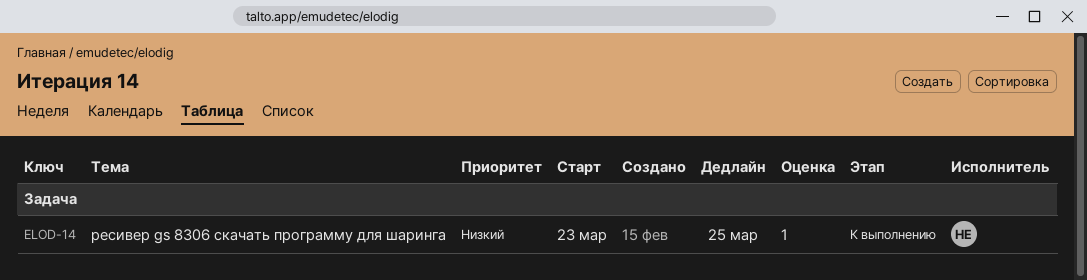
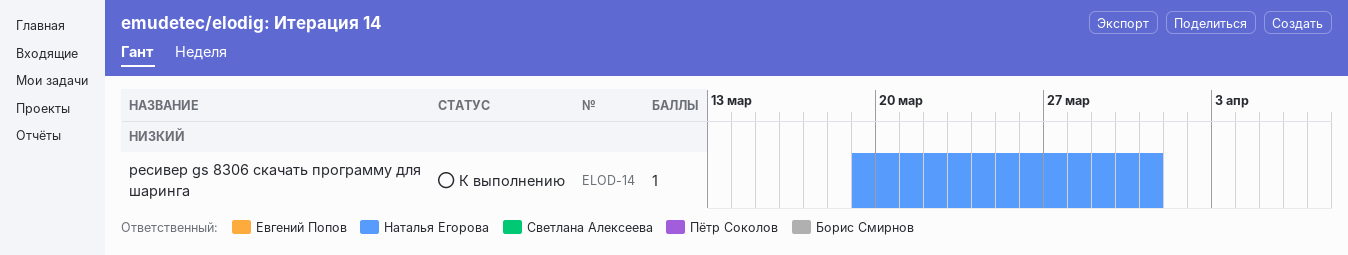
ELOD-14, start: Mar 23 -> Mar 19
ELOD-14, due: Mar 25 -> Mar 31

